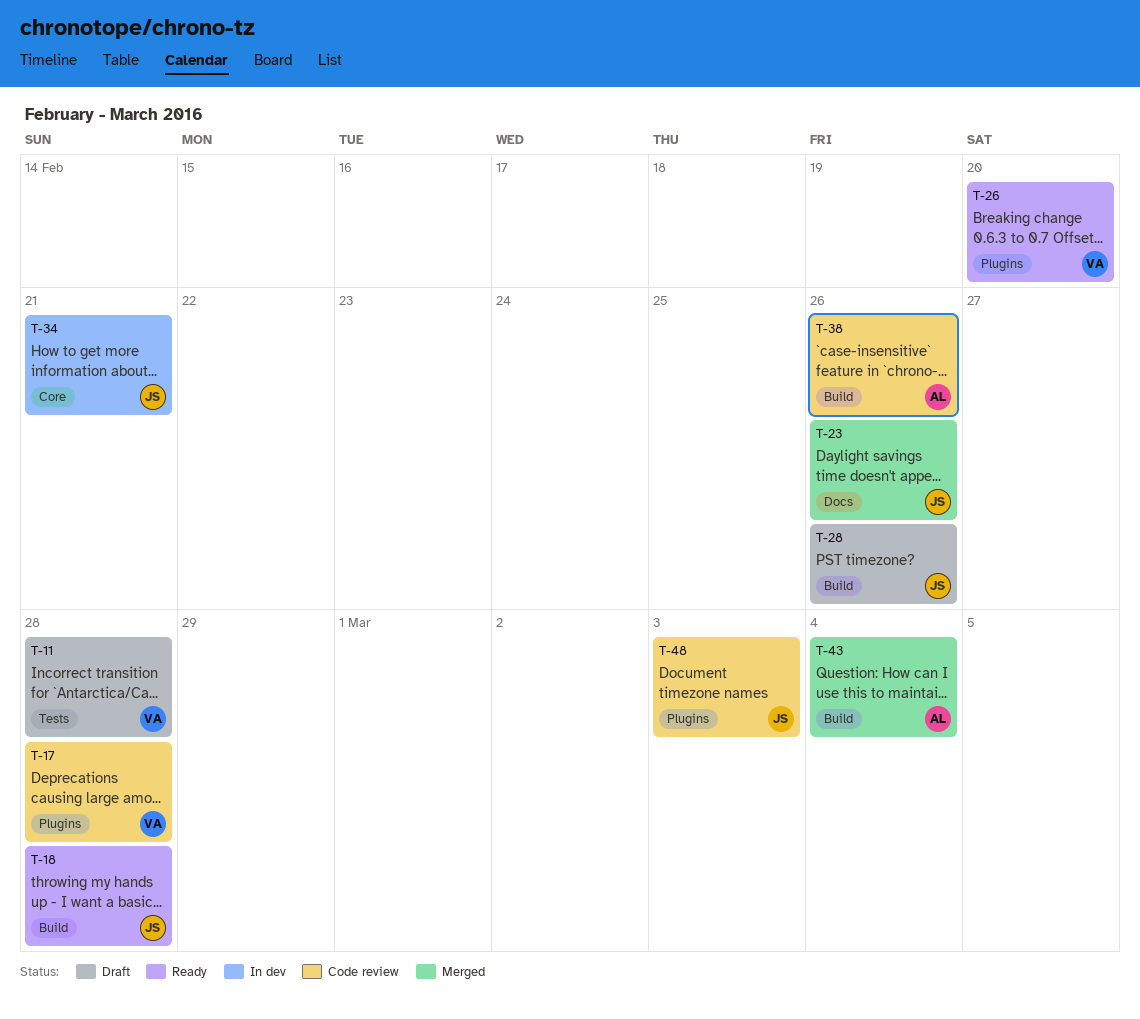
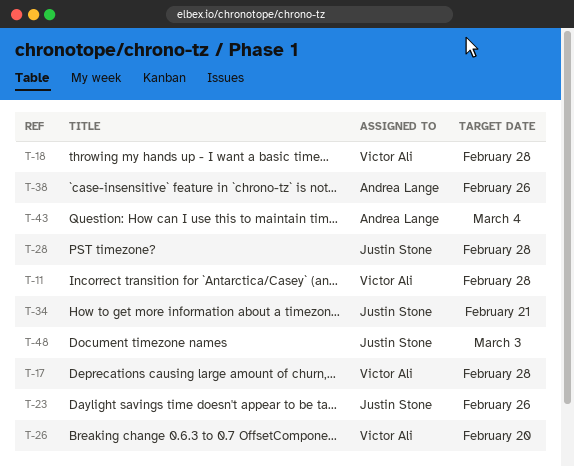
T-18, owner: Justin Stone -> Victor Ali
T-28, due: Feb 26 -> Feb 28

